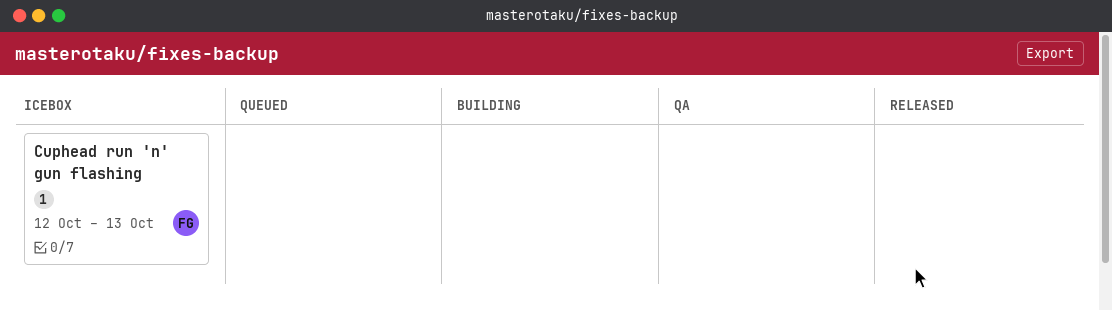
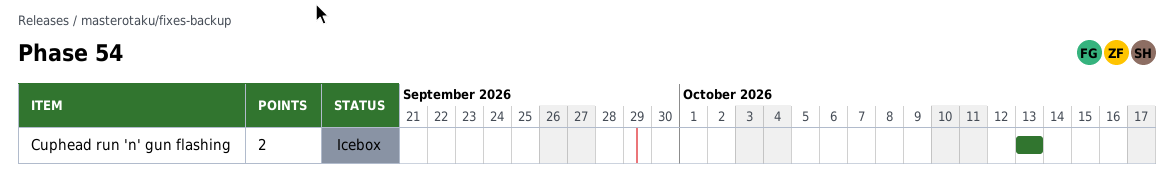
Cuphead run 'n' gun flashing, estimate: 1 -> 2
Cuphead run 'n' gun flashing, start: Oct 12 -> Oct 13

